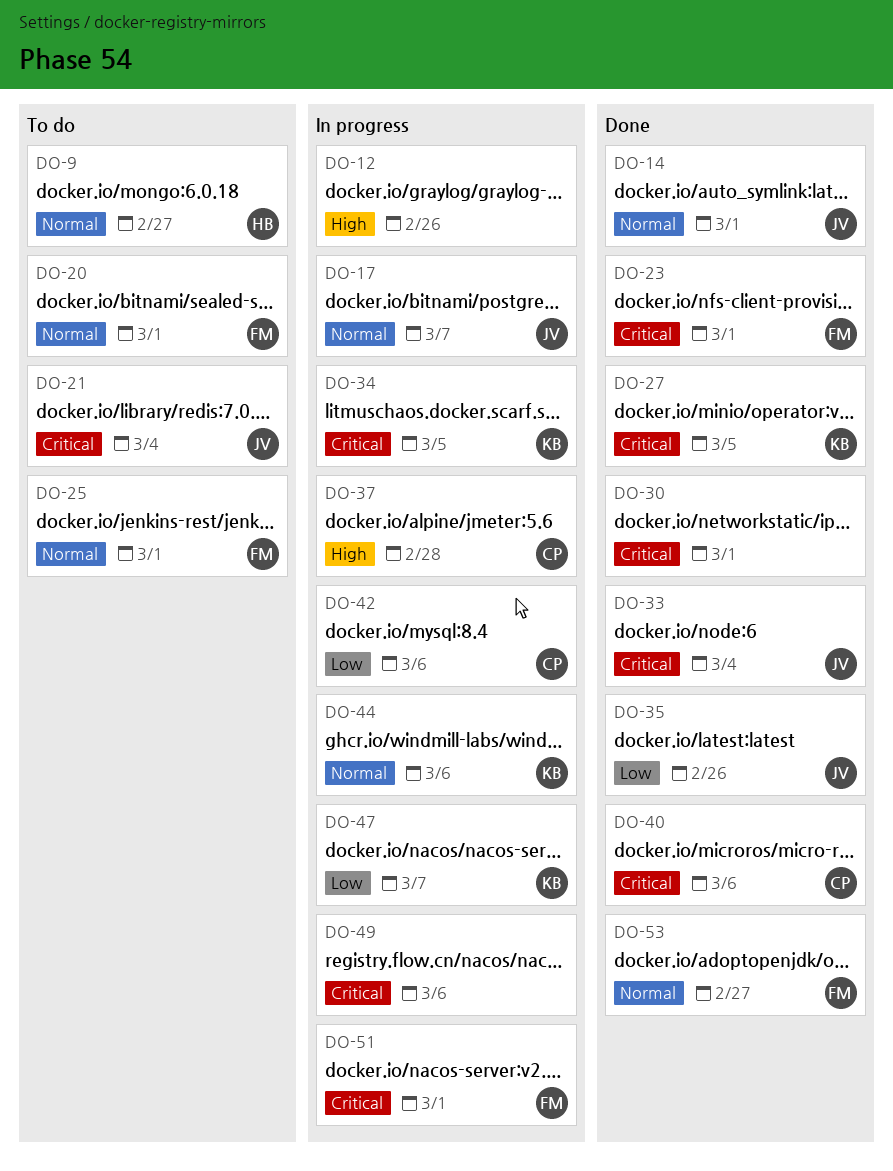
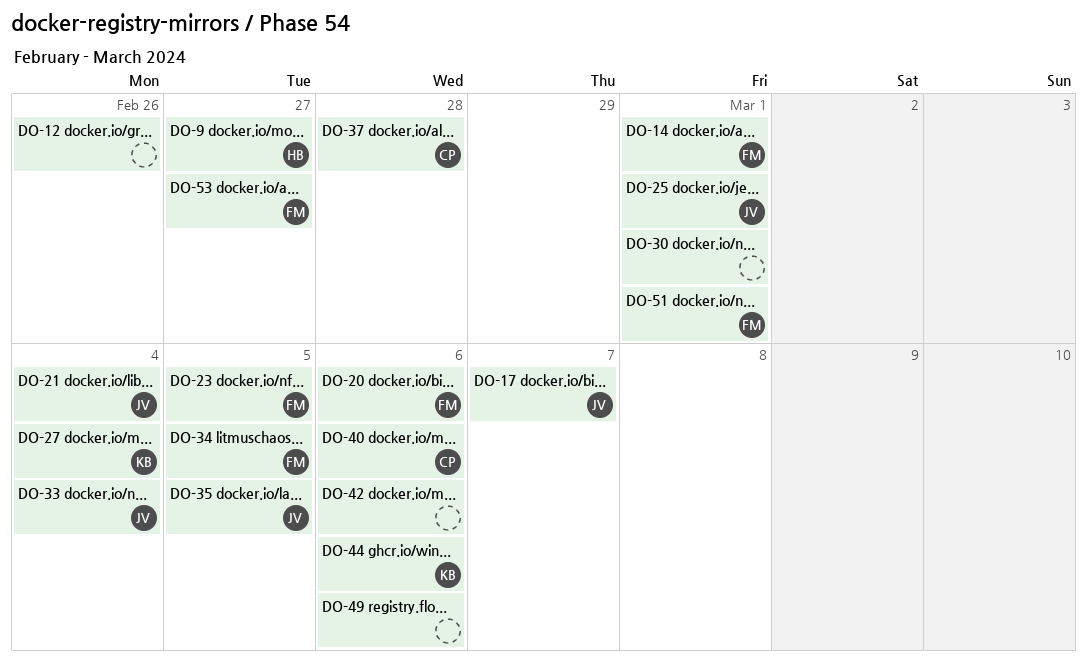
DO-14, owner: JV -> FM
DO-20, due: Mar 1 -> Mar 6
DO-23, due: Mar 1 -> Mar 5
DO-25, owner: FM -> JV
DO-27, due: Mar 5 -> Mar 4
DO-34, owner: KB -> FM
DO-35, due: Feb 26 -> Mar 5
DO-42, owner: CP -> none
DO-47: present -> none

